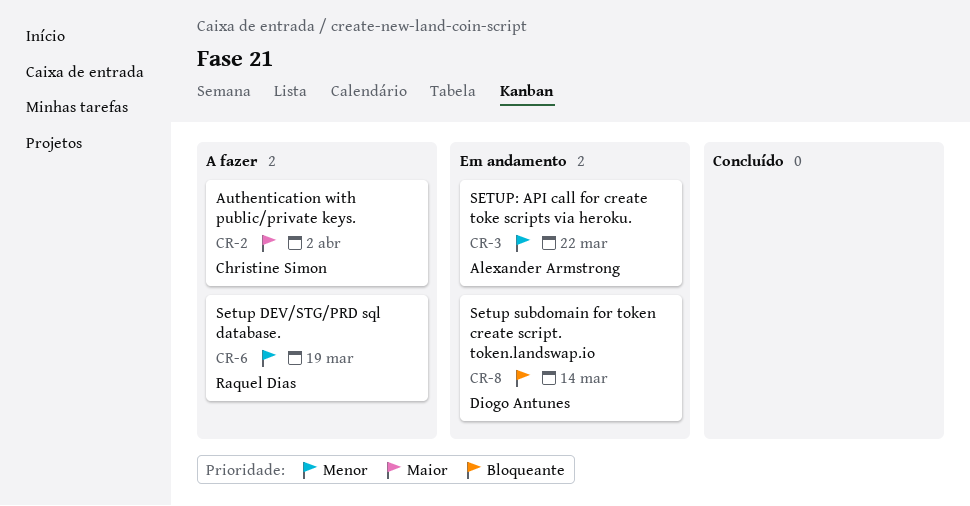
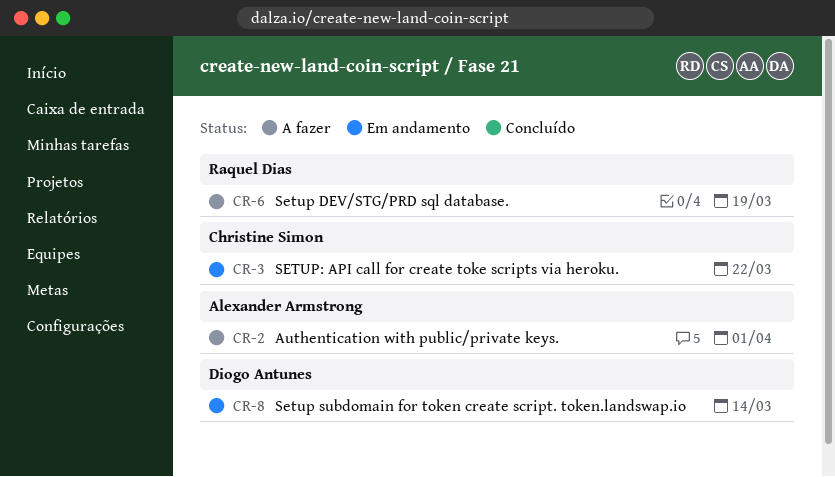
CR-2, owner: Christine Simon -> Alexander Armstrong
CR-2, due: Apr 2 -> Apr 1
CR-3, owner: Alexander Armstrong -> Christine Simon

